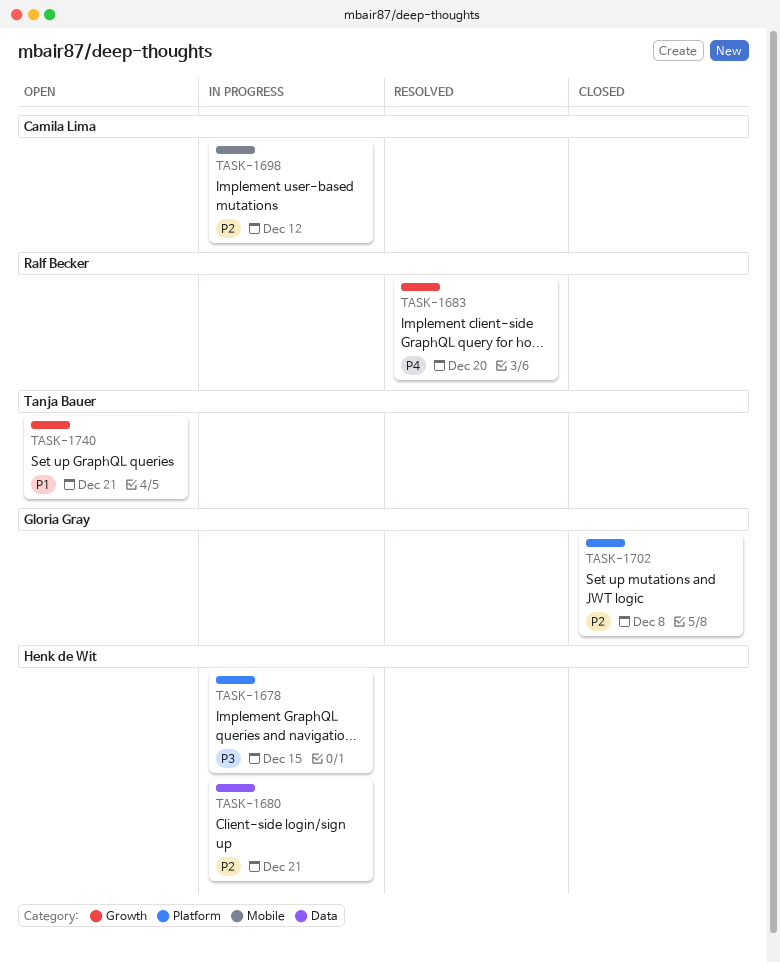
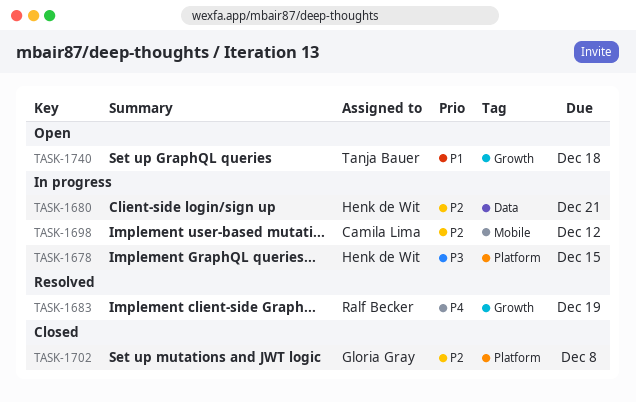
TASK-1683, due: Dec 20 -> Dec 19
TASK-1740, due: Dec 21 -> Dec 18

